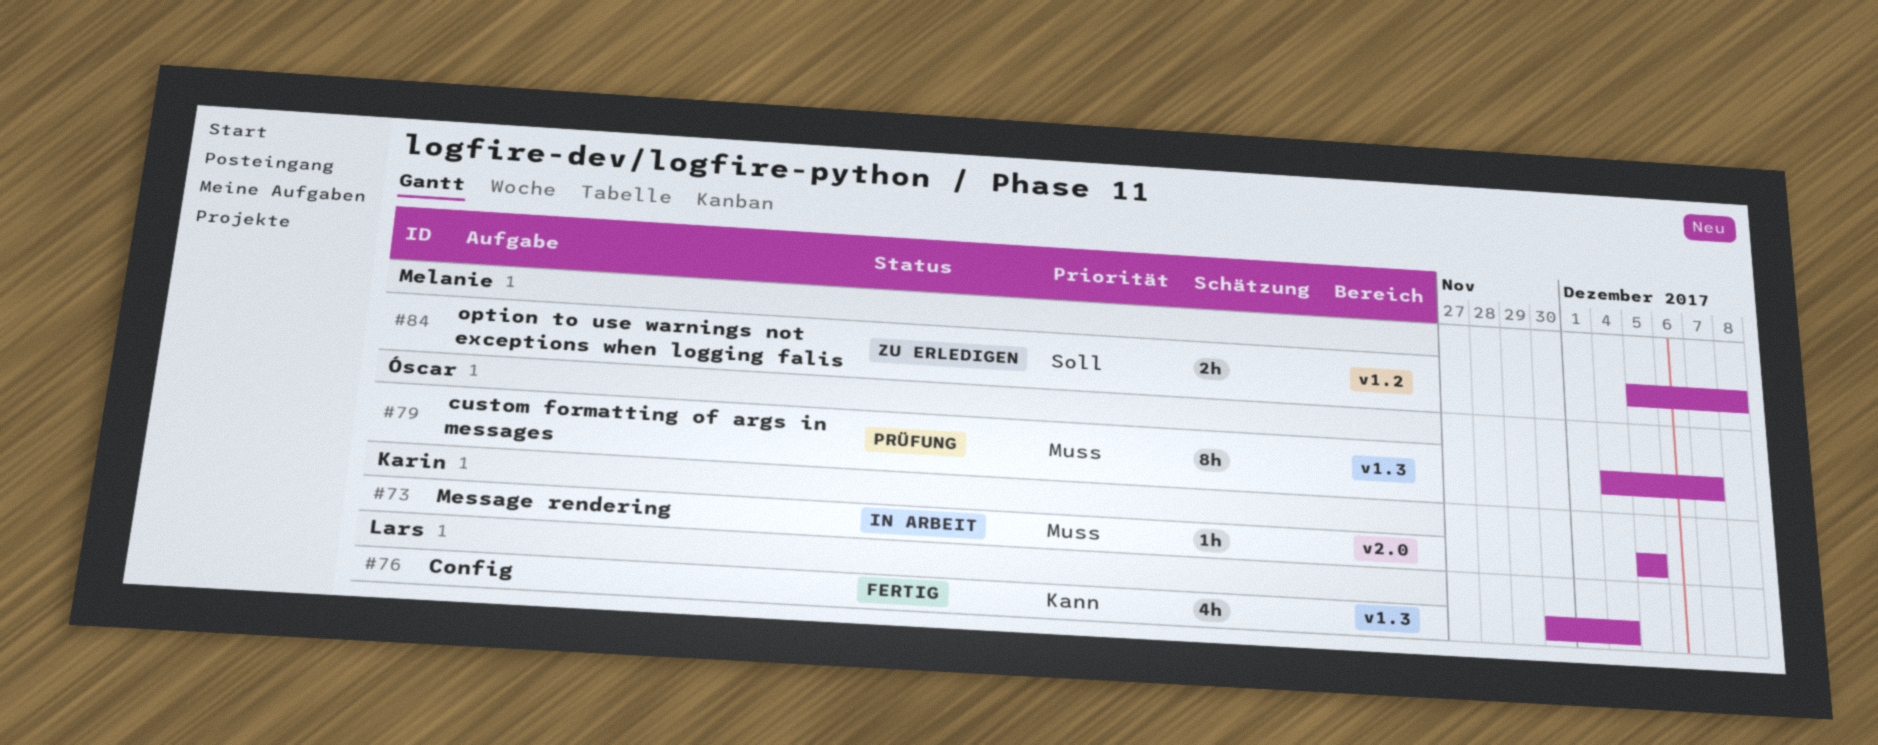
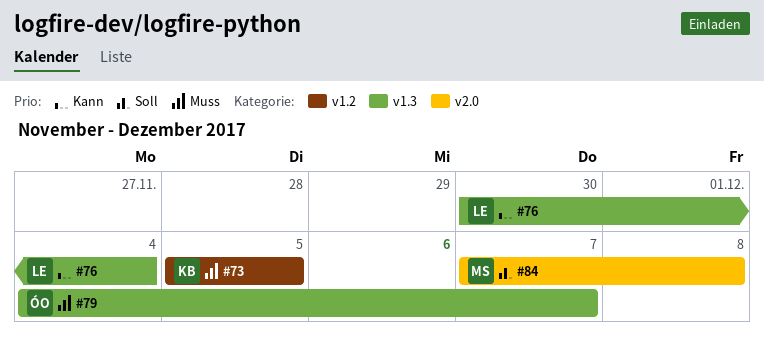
#73, label: v2.0 -> v1.2
#84, label: v1.2 -> v2.0
#84, start: Dec 5 -> Dec 7

